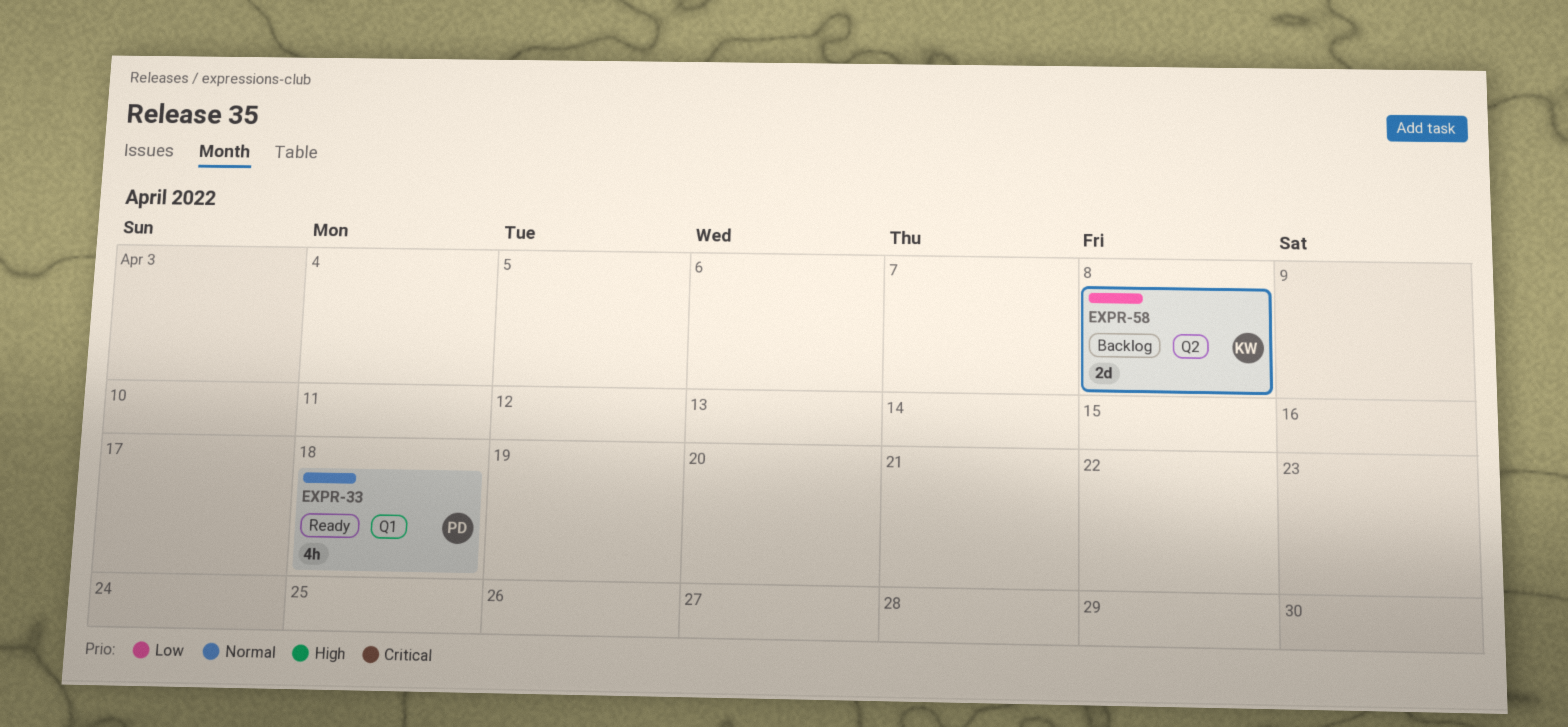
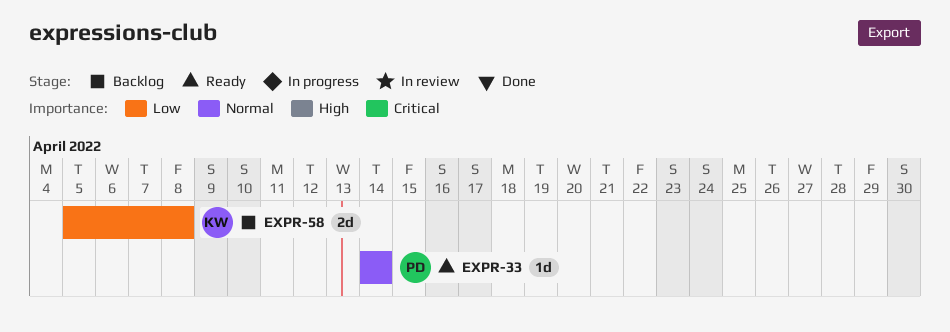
EXPR-33, estimate: 4h -> 1d
EXPR-33, due: Apr 18 -> Apr 14

